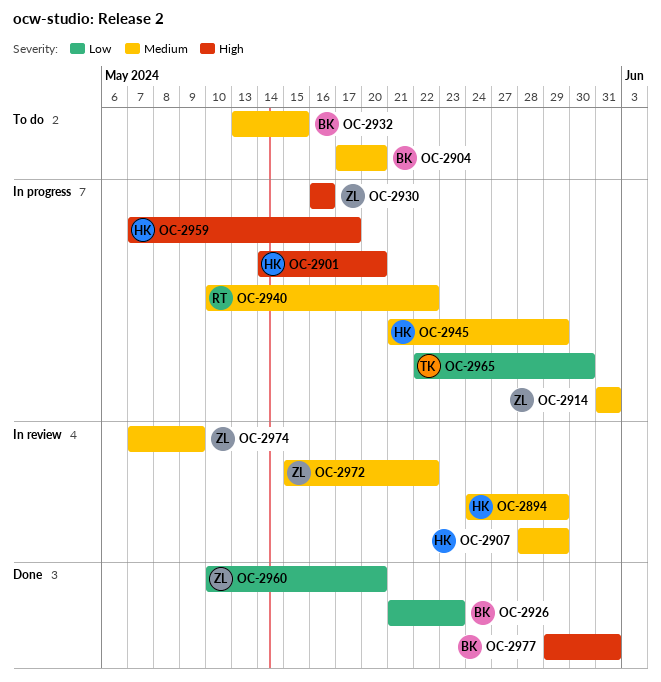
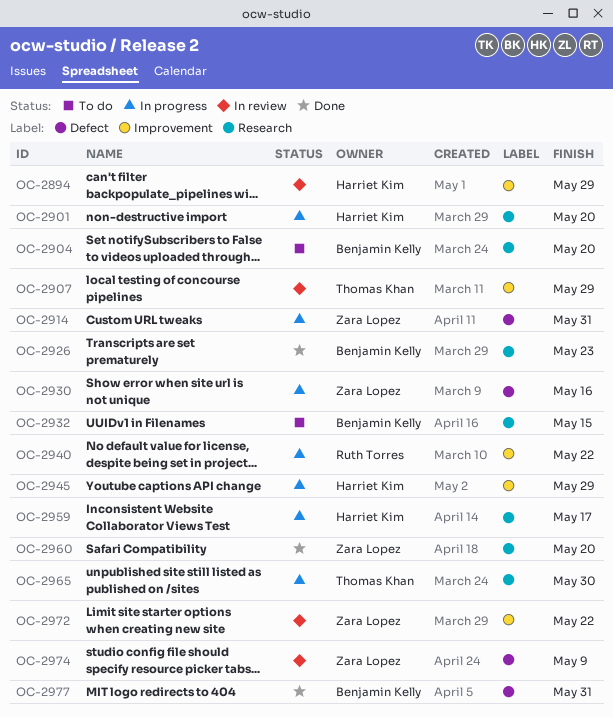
OC-2907, owner: Harriet Kim -> Thomas Khan

